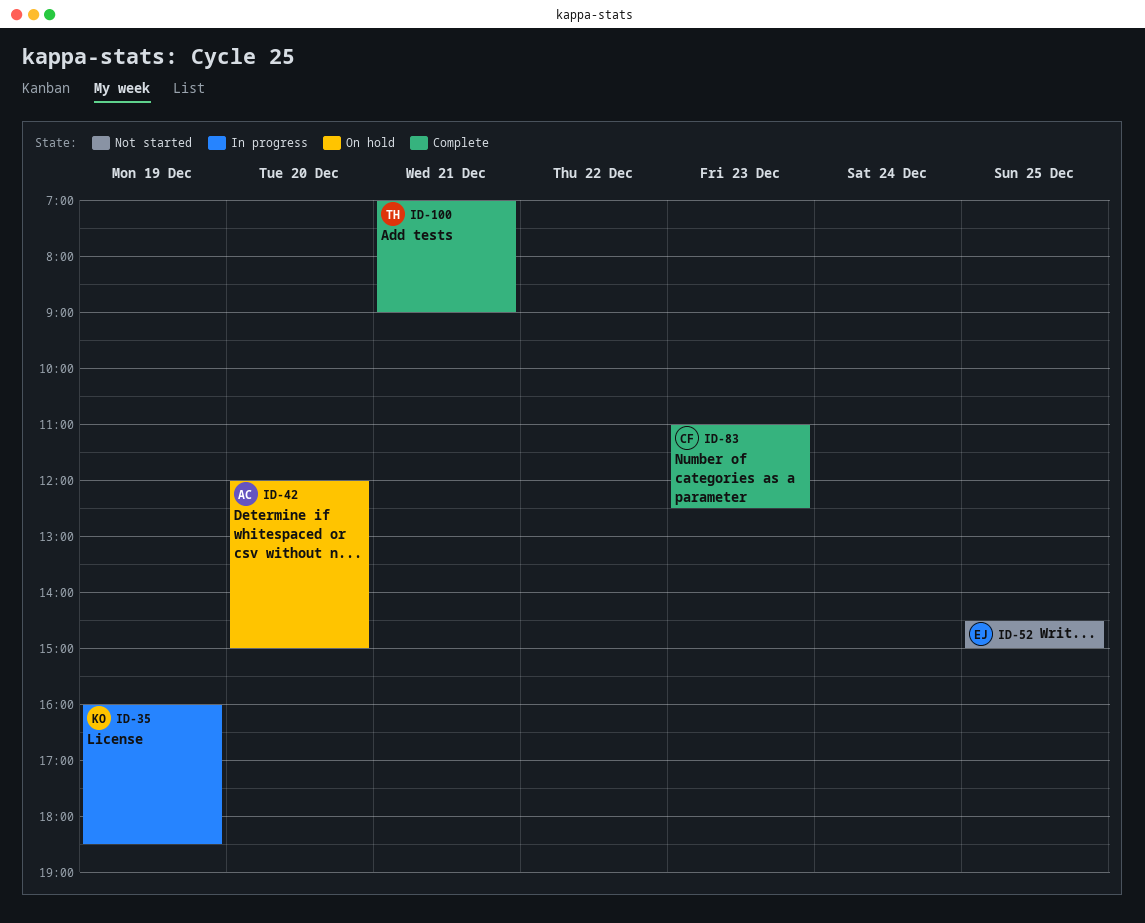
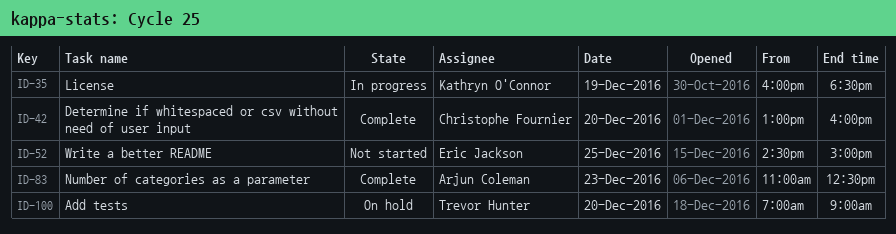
ID-42, status: On hold -> Complete
ID-42, owner: Arjun Coleman -> Christophe Fournier
ID-42, begins: 12:00 -> 13:00
ID-42, ends: 15:00 -> 16:00
ID-83, owner: Christophe Fournier -> Arjun Coleman
ID-100, status: Complete -> On hold
ID-100, day: Dec 21 -> Dec 20

